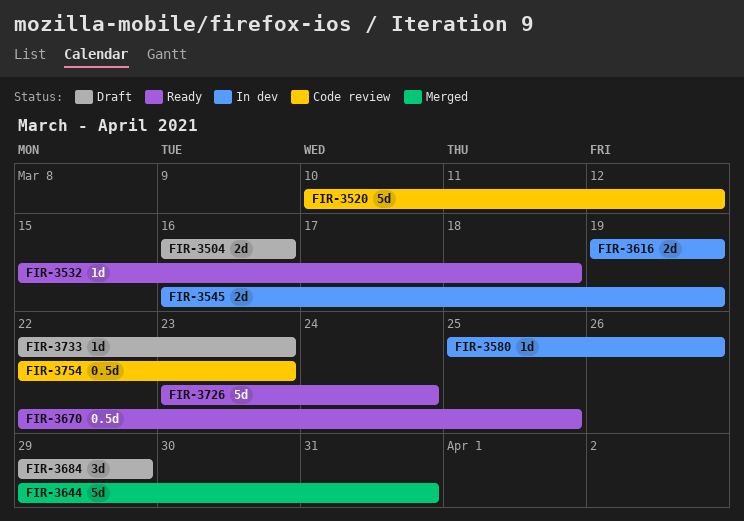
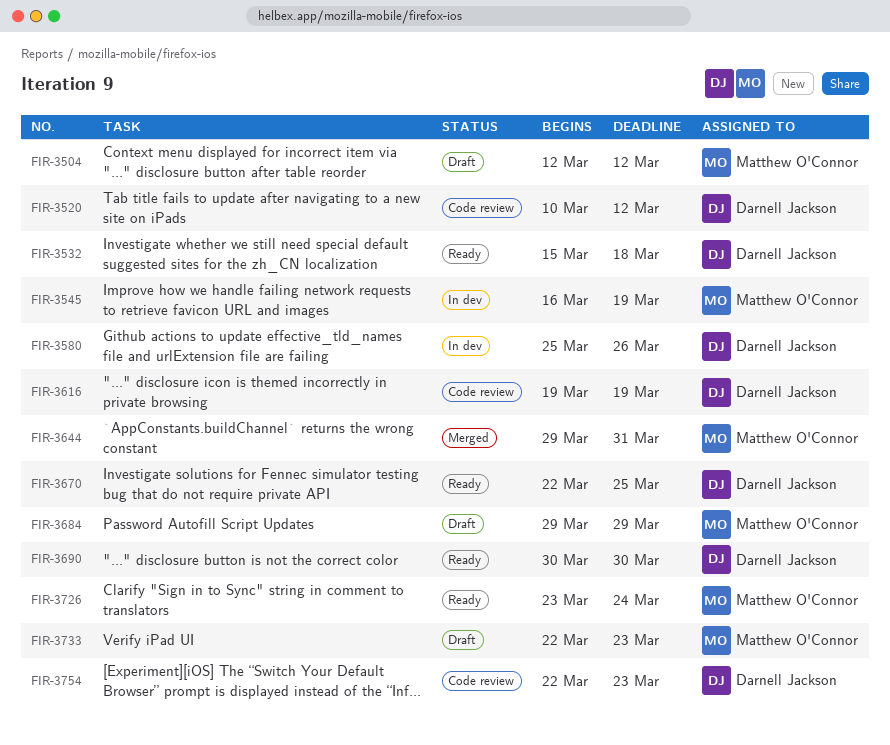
FIR-3504, start: Mar 16 -> Mar 12
FIR-3504, due: Mar 16 -> Mar 12
FIR-3616, status: In dev -> Code review
FIR-3690: none -> present

